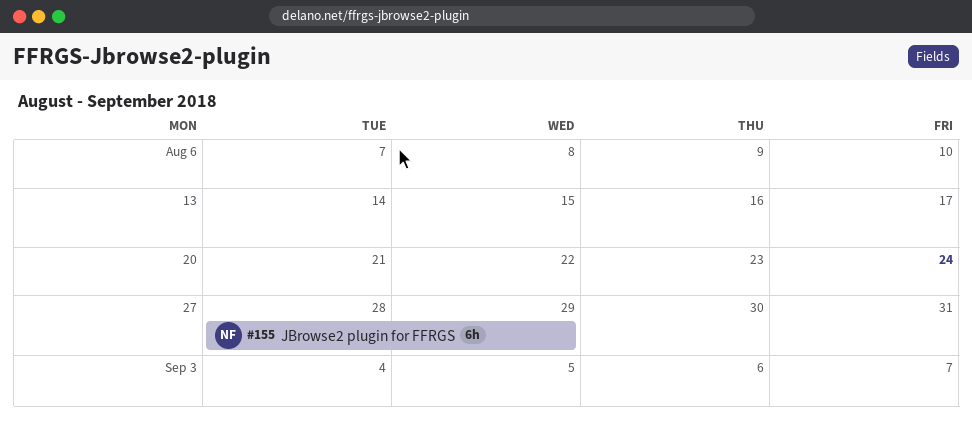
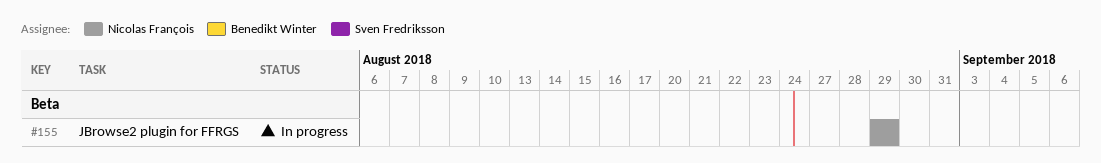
#155, start: Aug 28 -> Aug 29

